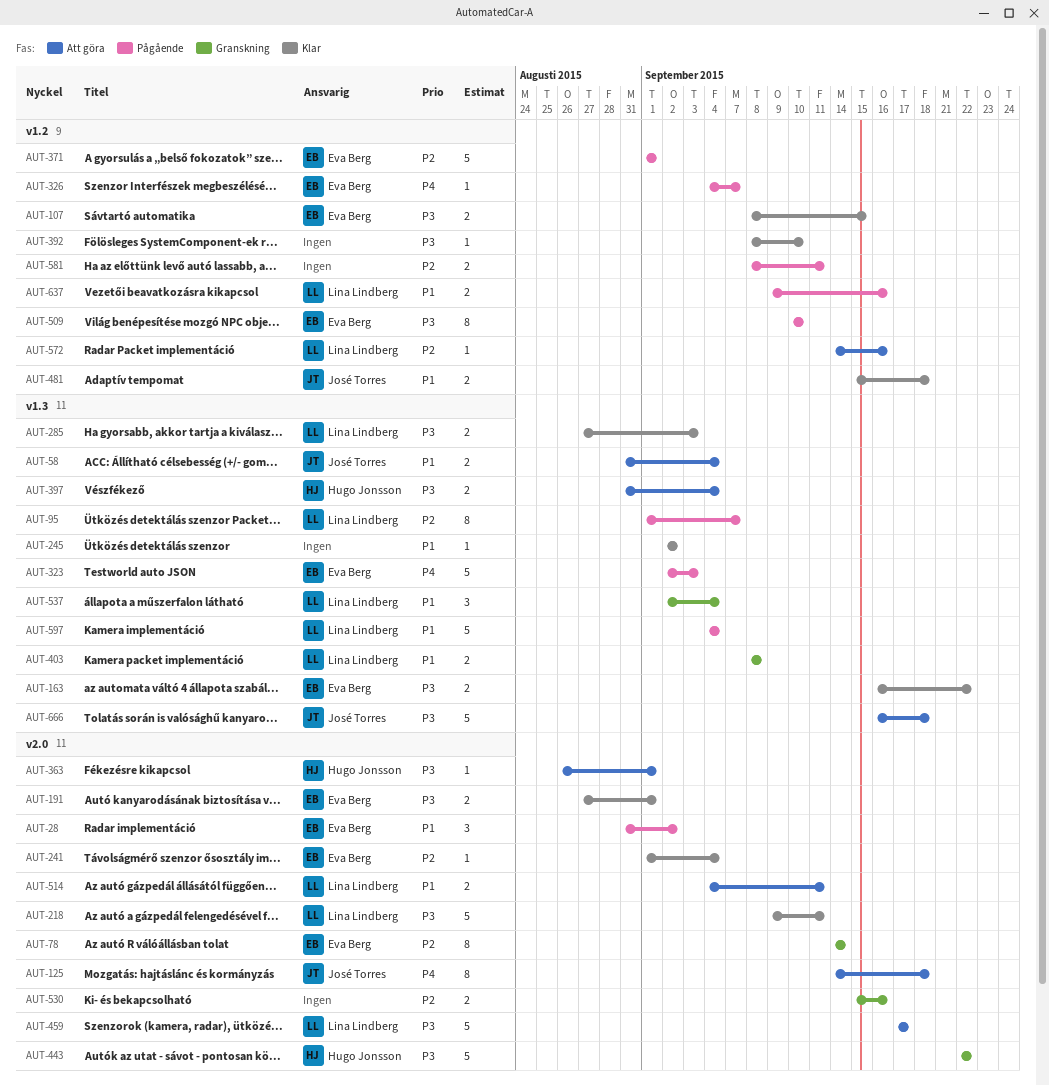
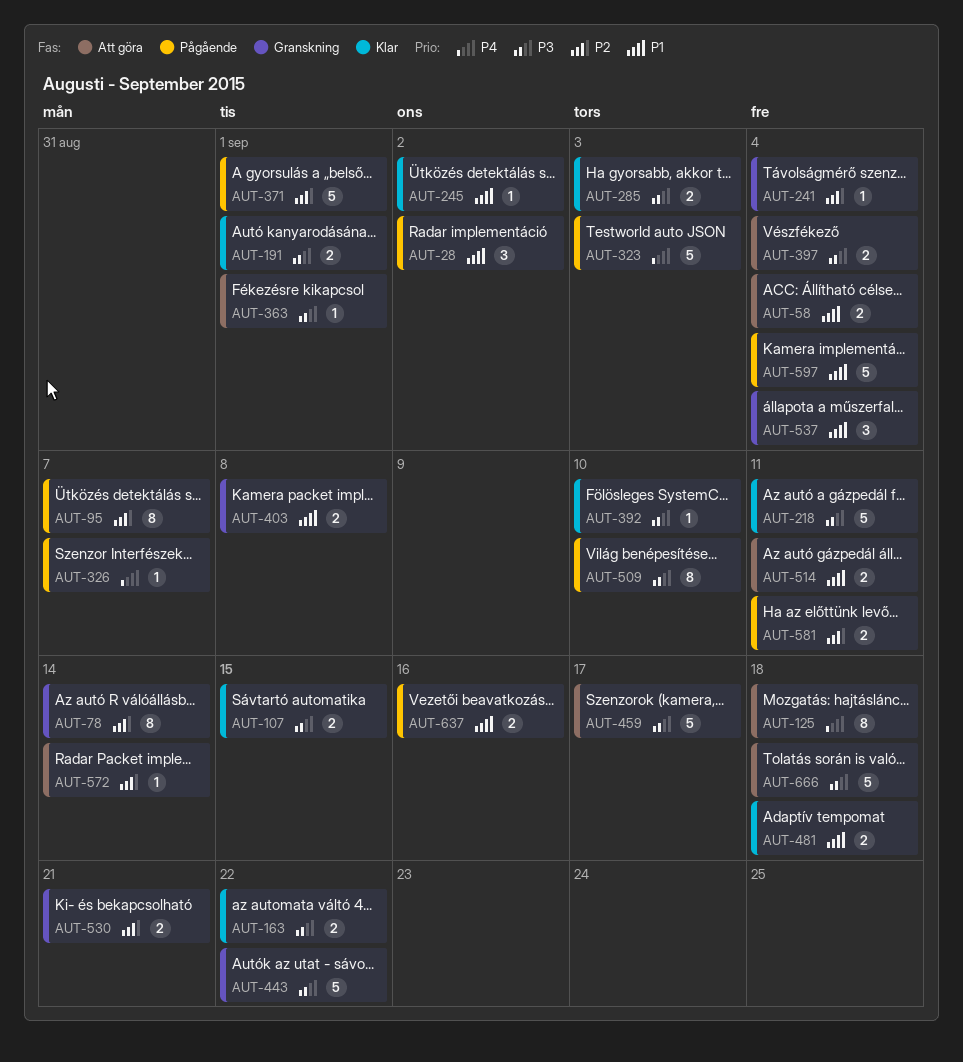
AUT-241, status: Klar -> Granskning
AUT-530, due: Sep 16 -> Sep 21
AUT-572, due: Sep 16 -> Sep 14

